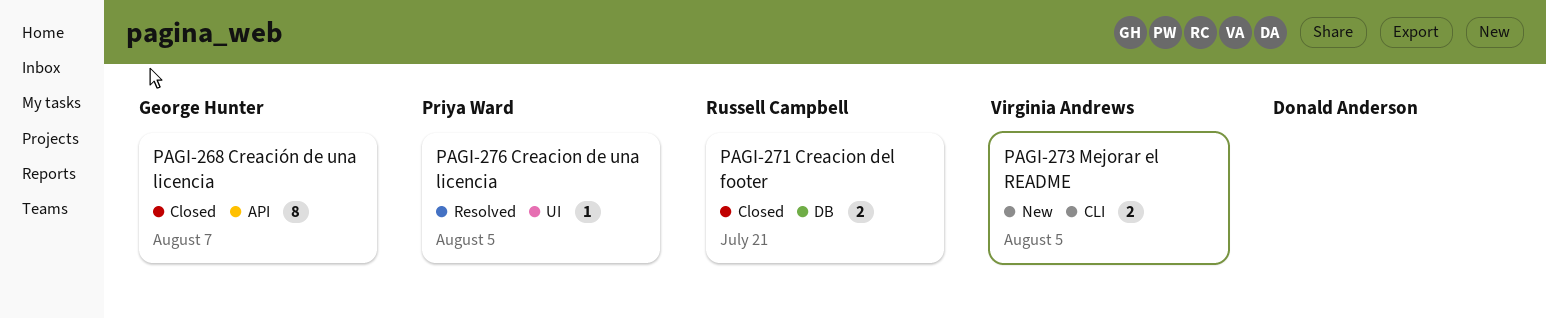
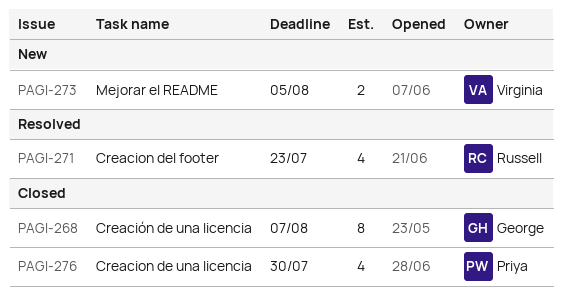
PAGI-271, status: Closed -> Resolved
PAGI-271, estimate: 2 -> 4
PAGI-271, due: Jul 21 -> Jul 23
PAGI-276, status: Resolved -> Closed
PAGI-276, estimate: 1 -> 4
PAGI-276, due: Aug 5 -> Jul 30

